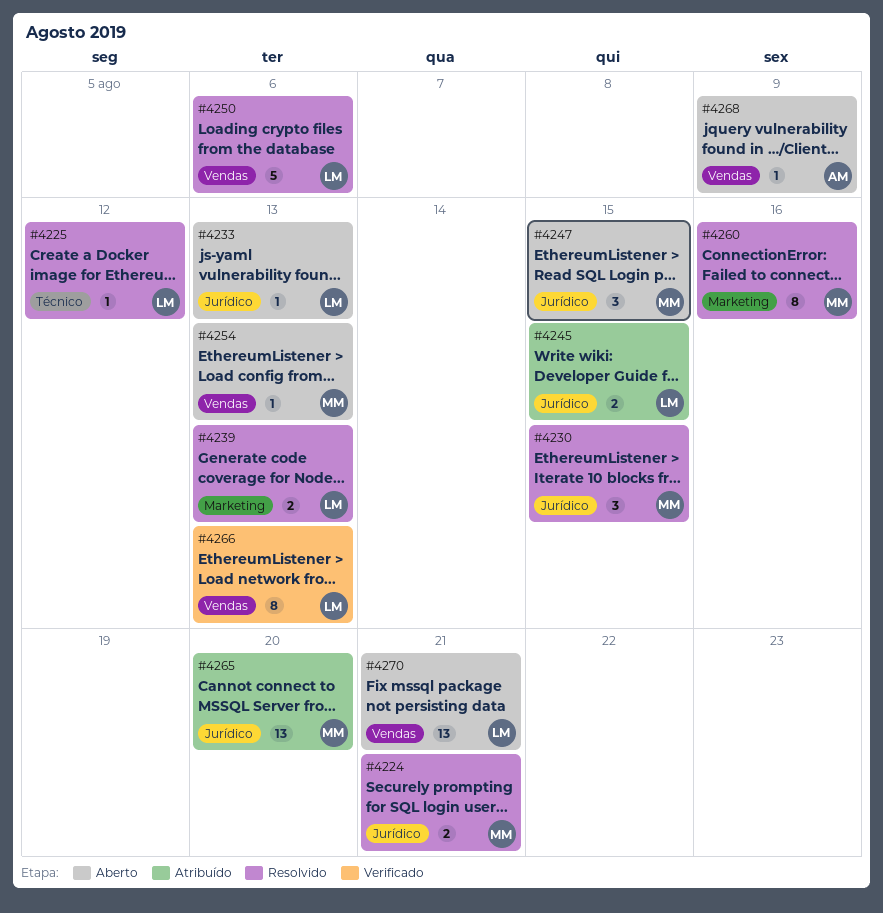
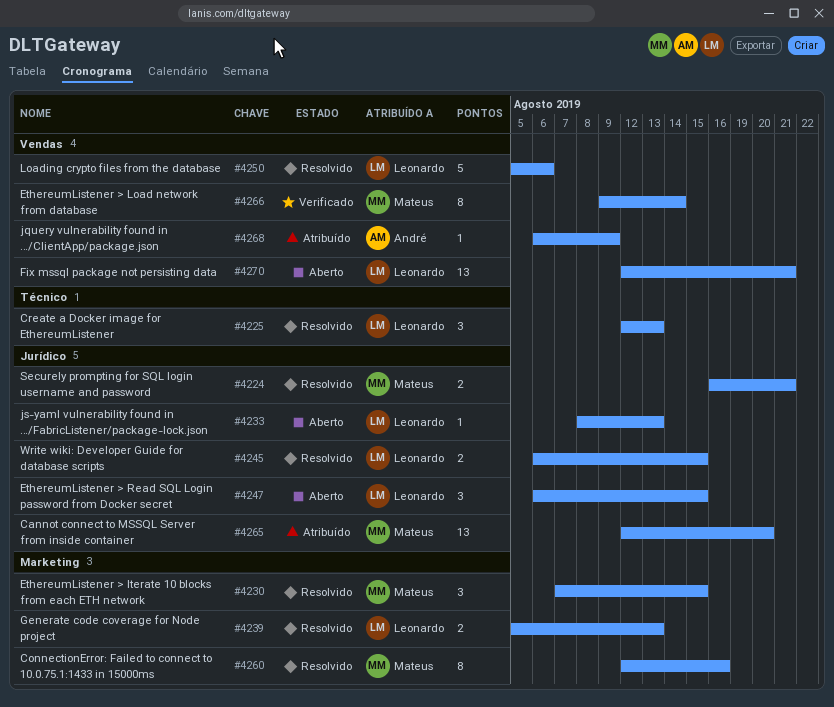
#4225, estimate: 1 -> 3
#4225, due: Aug 12 -> Aug 13
#4230, label: Jurídico -> Marketing
#4245, status: Atribuído -> Resolvido
#4247, owner: Mateus -> Leonardo
#4254: present -> none
#4266, owner: Leonardo -> Mateus
#4266, due: Aug 13 -> Aug 14
#4268, status: Aberto -> Atribuído

